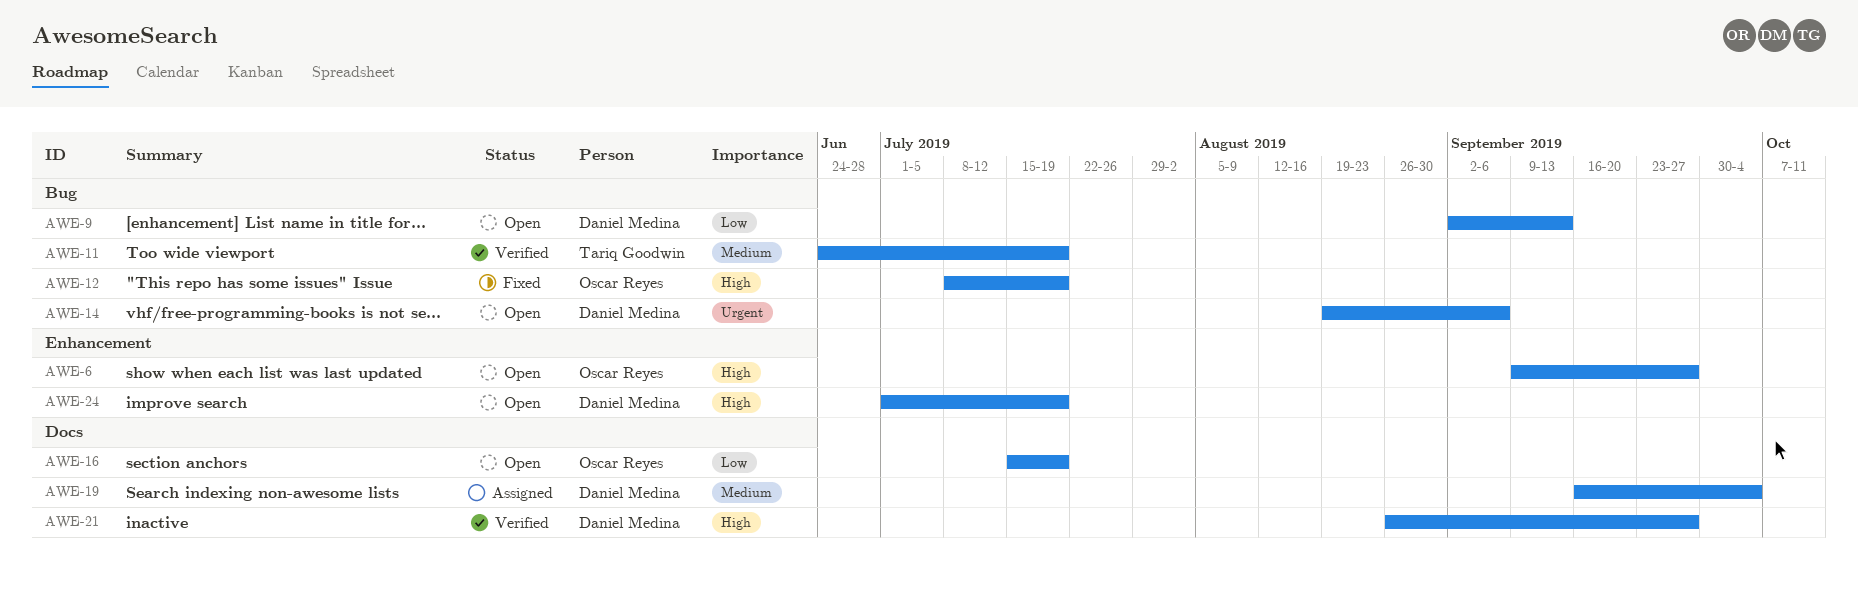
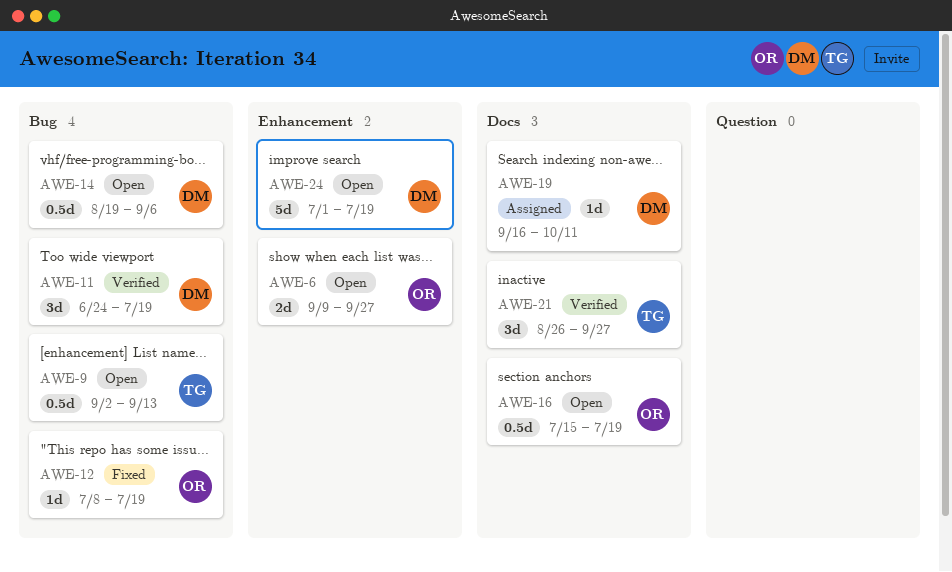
AWE-9, owner: Daniel Medina -> Tariq Goodwin
AWE-11, owner: Tariq Goodwin -> Daniel Medina
AWE-19, due: Oct 4 -> Oct 11
AWE-21, owner: Daniel Medina -> Tariq Goodwin

